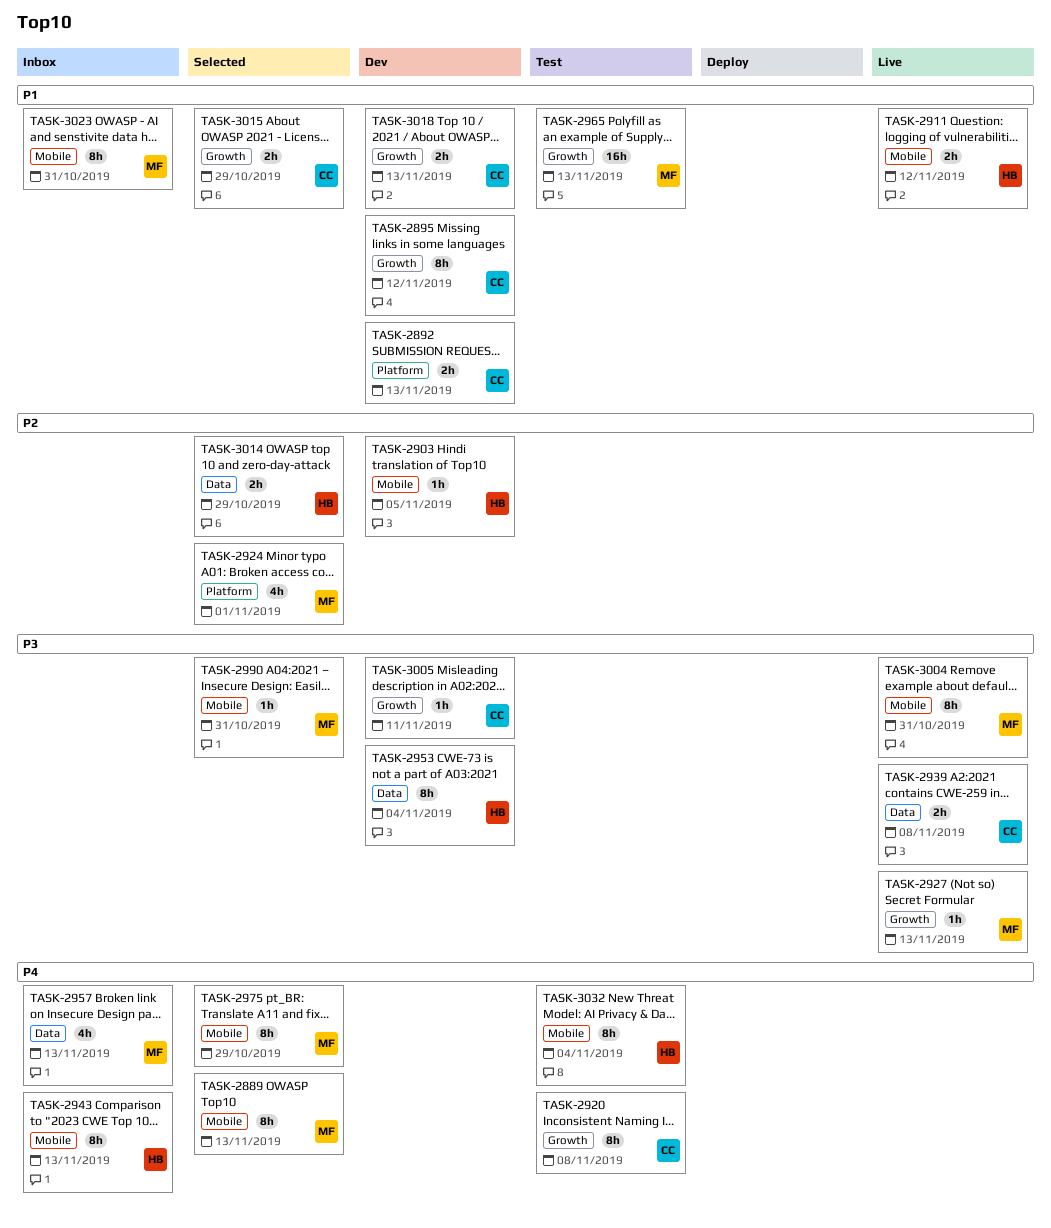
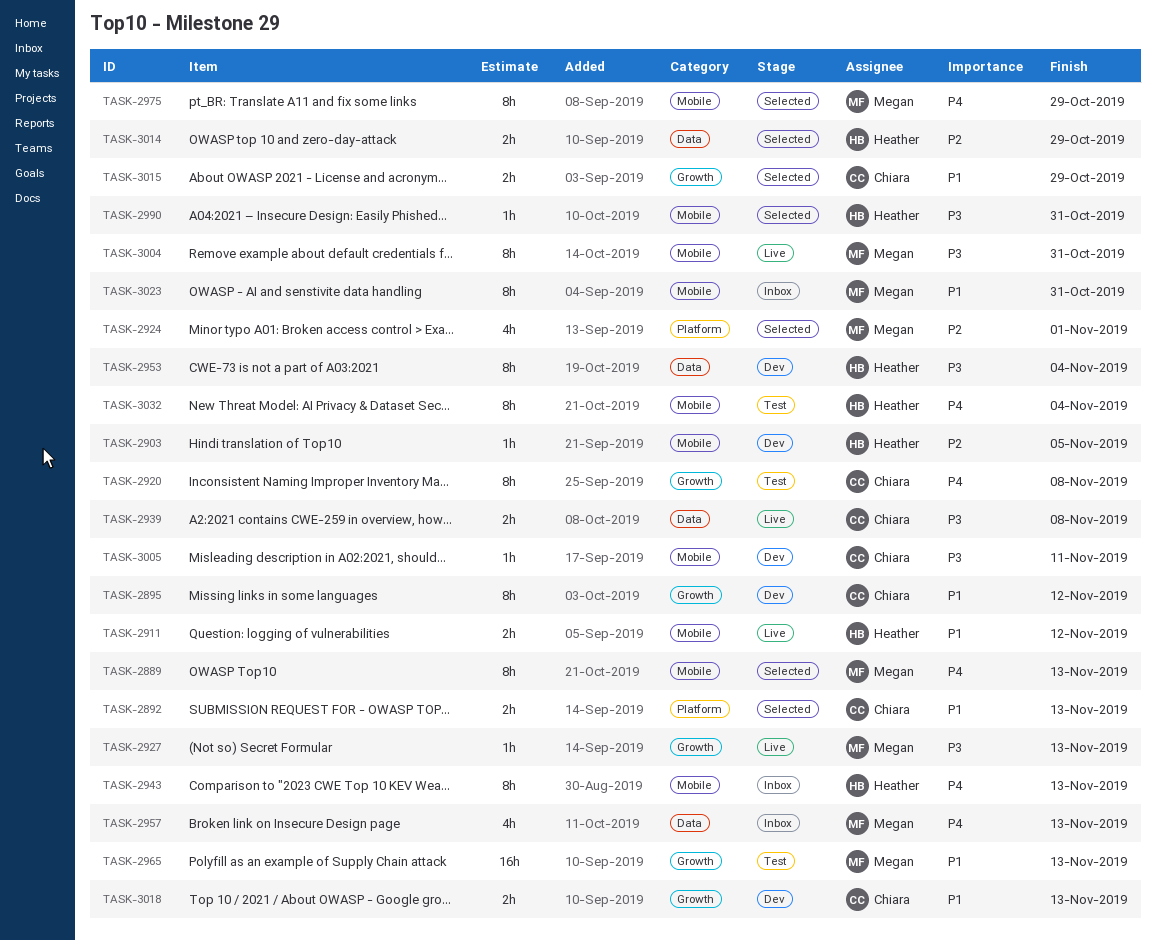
TASK-2892, status: Dev -> Selected
TASK-2990, owner: Megan -> Heather
TASK-3005, label: Growth -> Mobile

